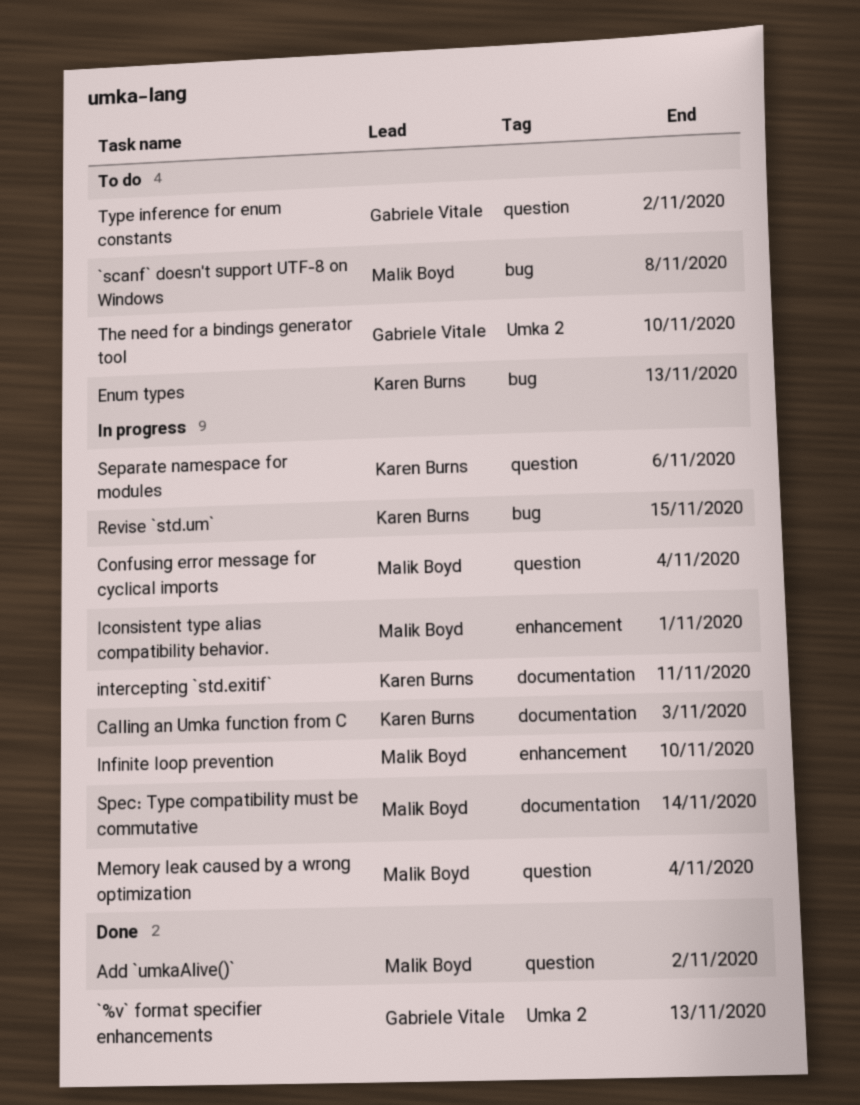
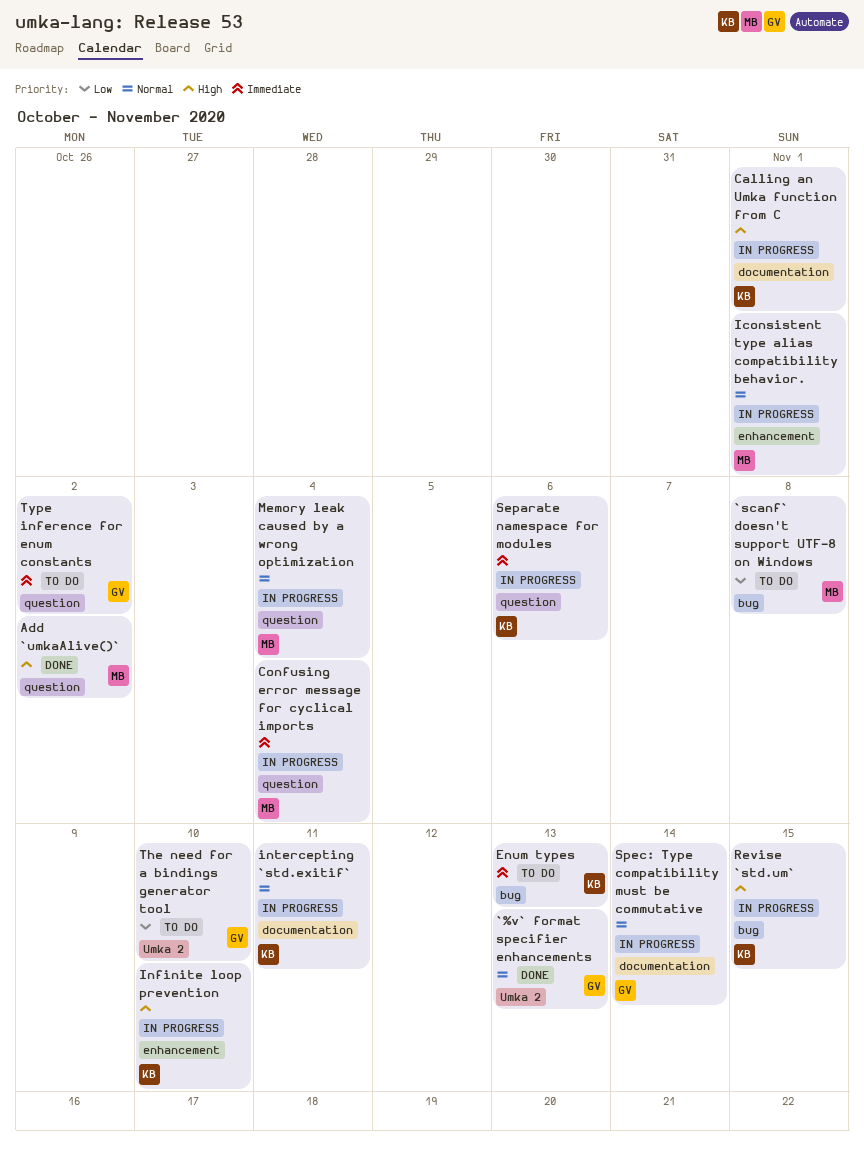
Calling an Umka function from C, due: Nov 3 -> Nov 1
Infinite loop prevention, owner: Malik Boyd -> Karen Burns
Spec: Type compatibility must be commutative, owner: Malik Boyd -> Gabriele Vitale

